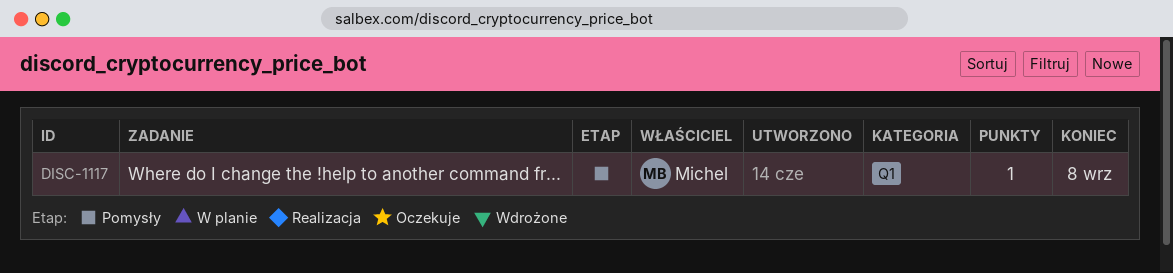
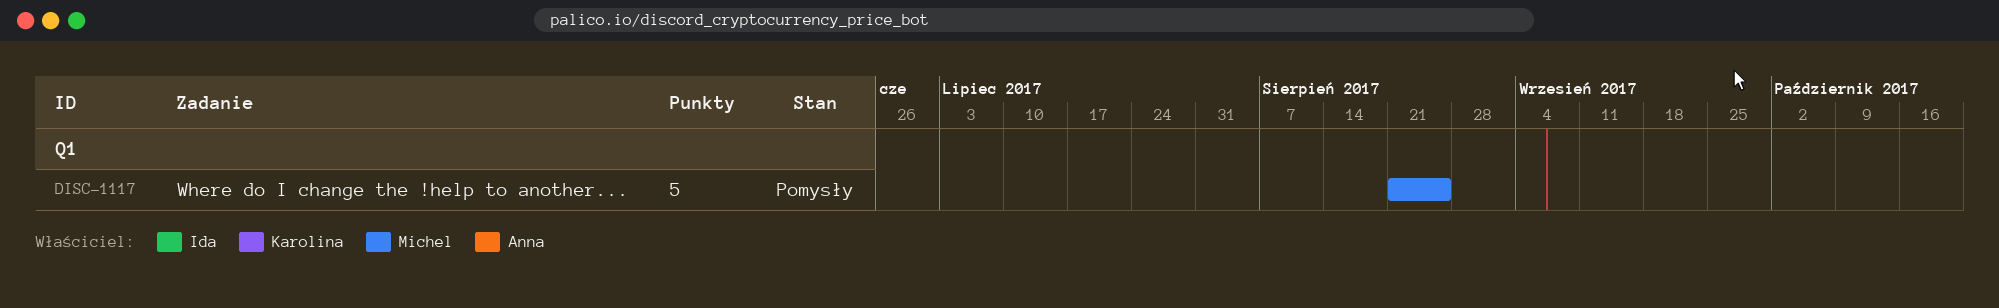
DISC-1117, estimate: 1 -> 5
DISC-1117, due: Sep 8 -> Aug 25

